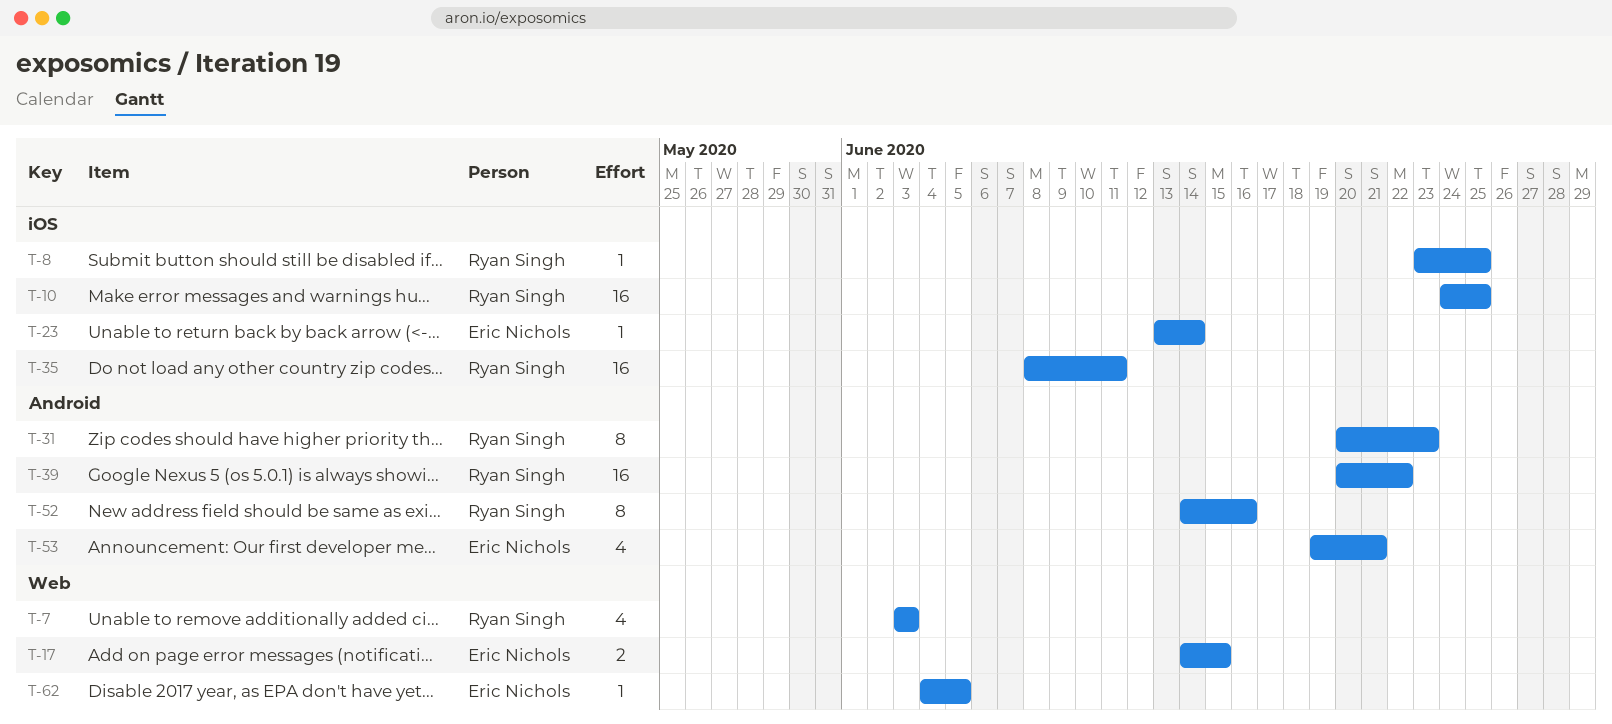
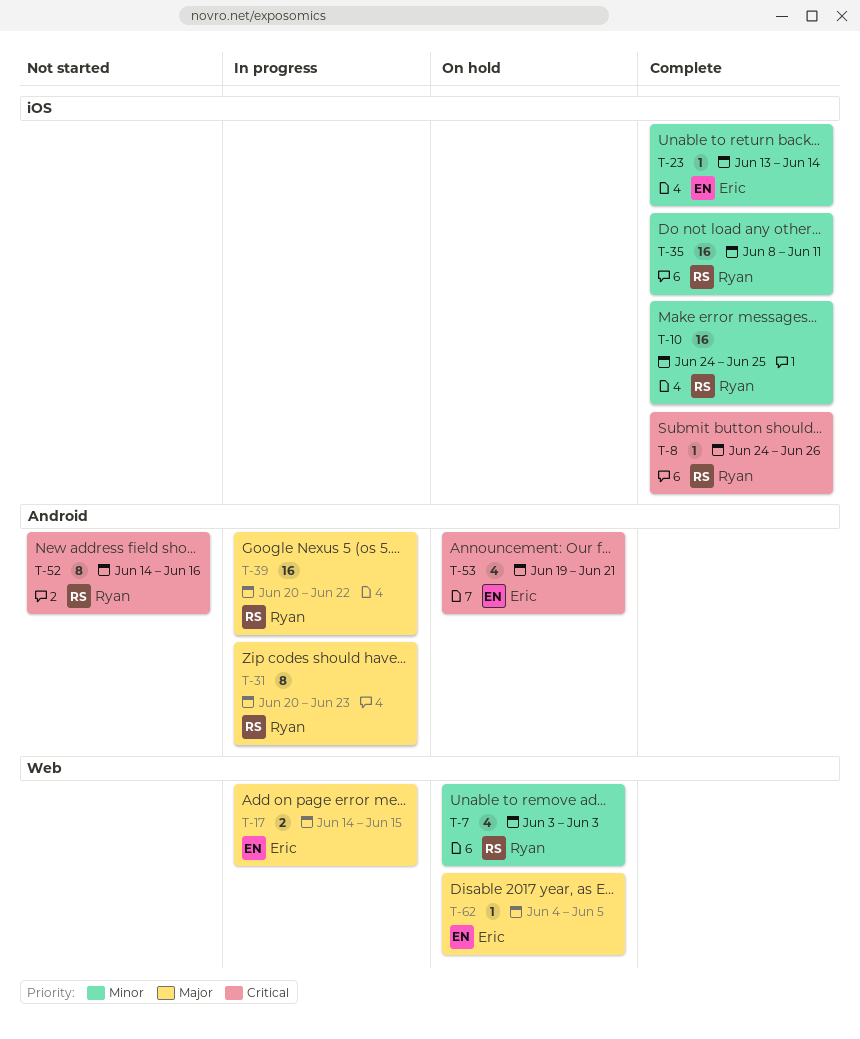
T-8, start: Jun 23 -> Jun 24
T-8, due: Jun 25 -> Jun 26

